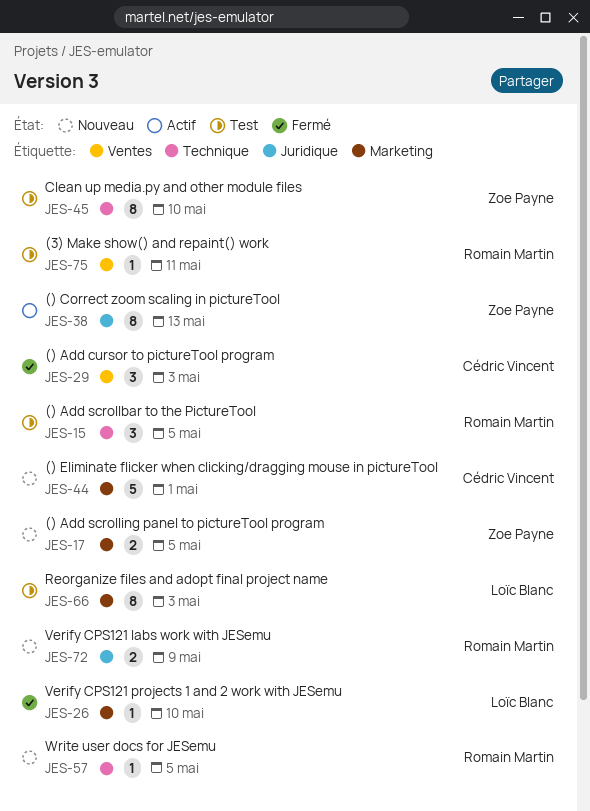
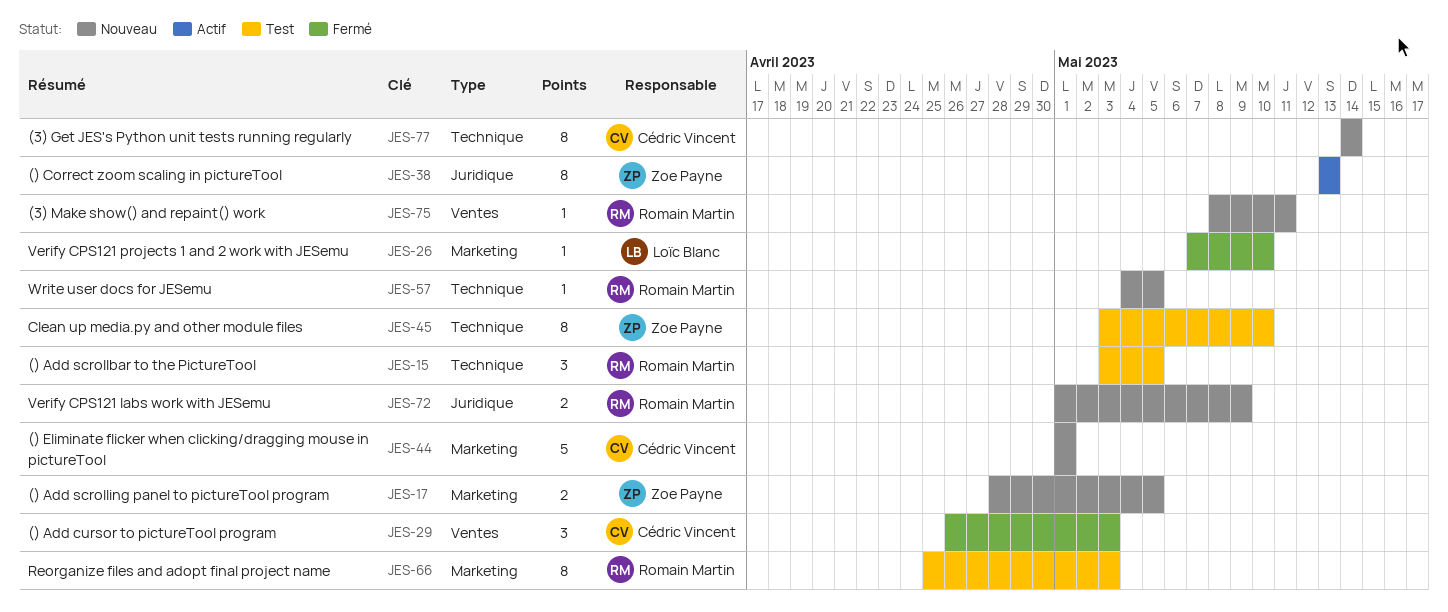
JES-66, owner: Loïc Blanc -> Romain Martin
JES-75, status: Test -> Nouveau
JES-77: none -> present

